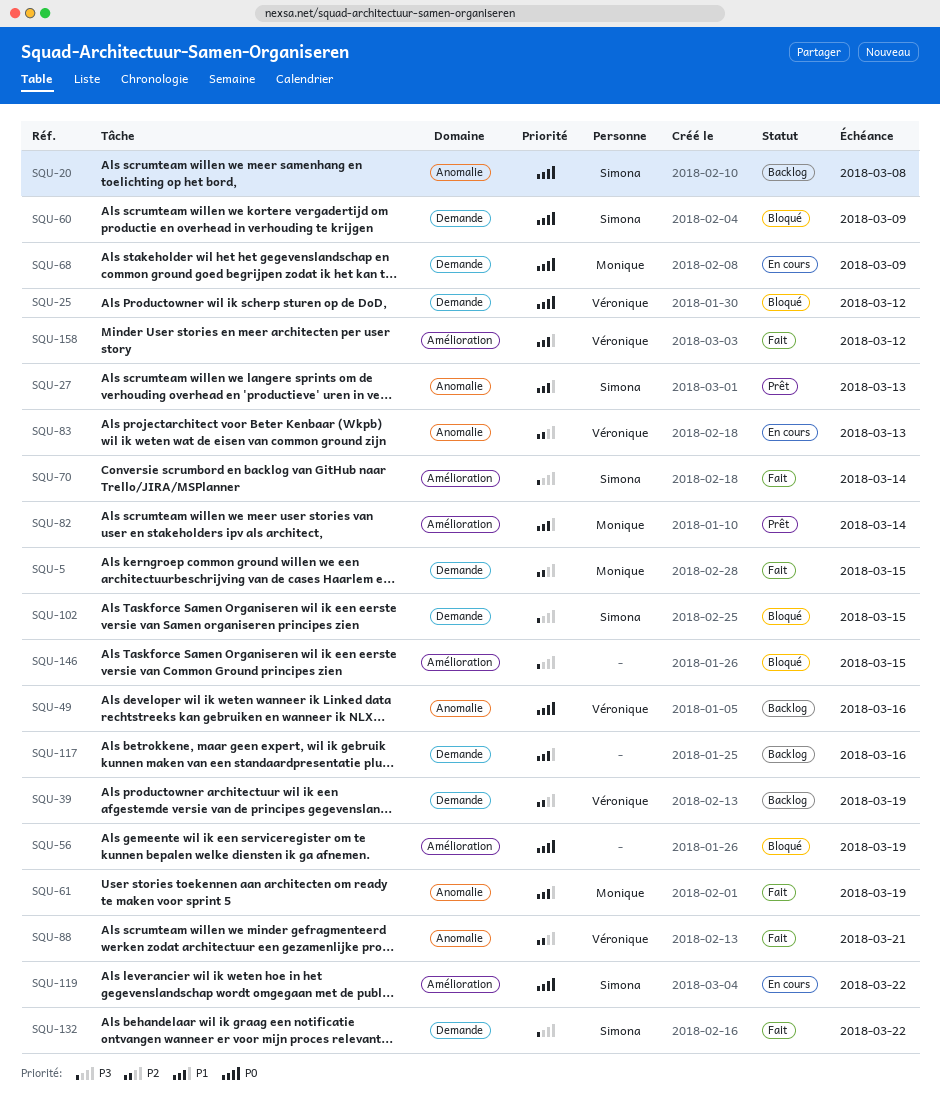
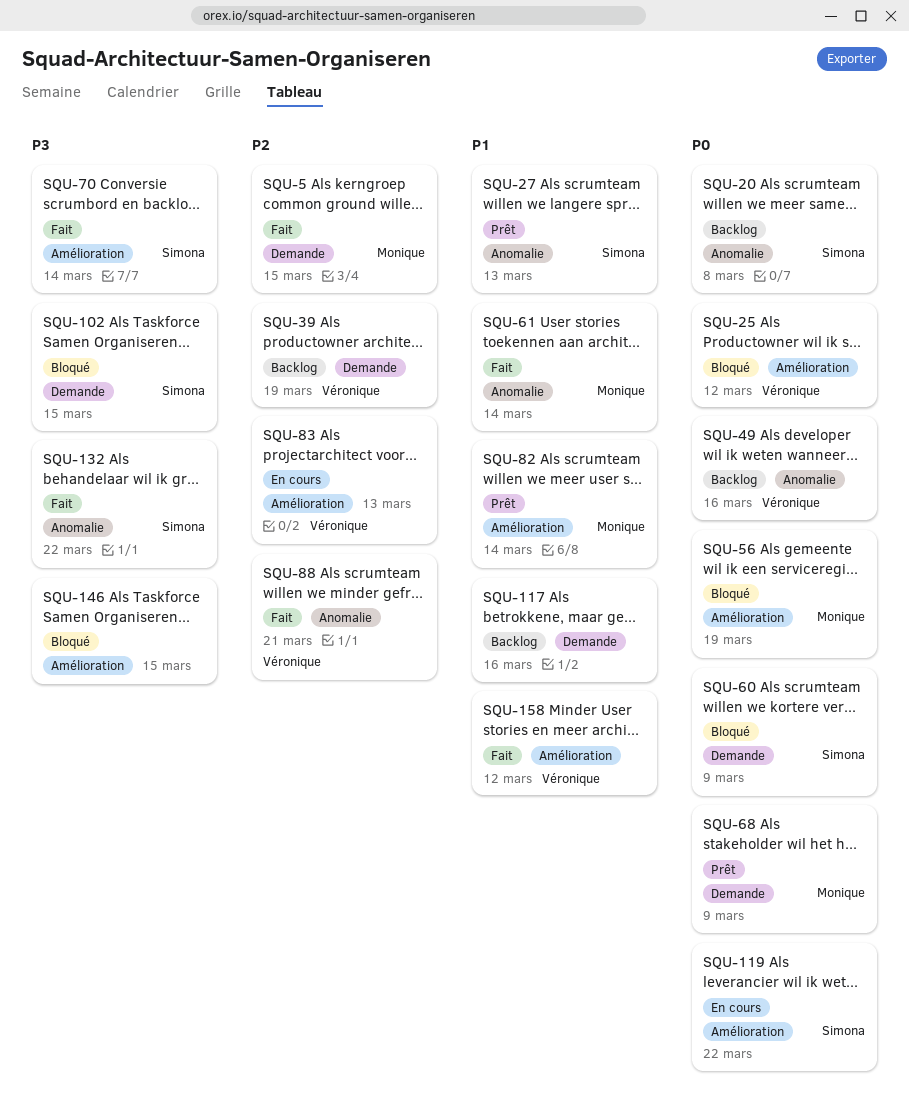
SQU-25, label: Demande -> Amélioration
SQU-56, owner: none -> Monique
SQU-61, due: Mar 19 -> Mar 14
SQU-68, status: En cours -> Prêt
SQU-83, label: Anomalie -> Amélioration
SQU-132, label: Demande -> Anomalie

